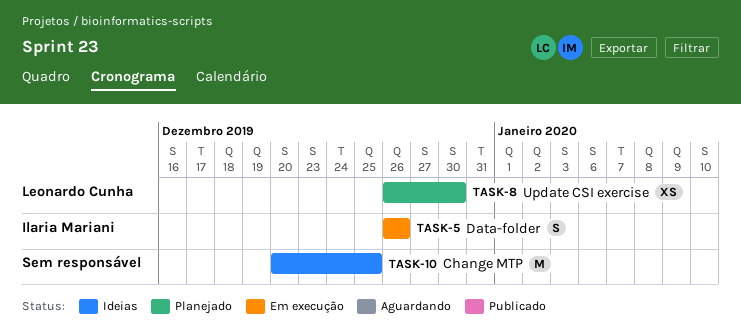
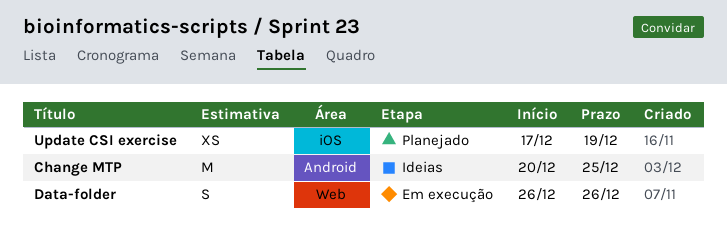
Update CSI exercise, start: Dec 26 -> Dec 17
Update CSI exercise, due: Dec 30 -> Dec 19

